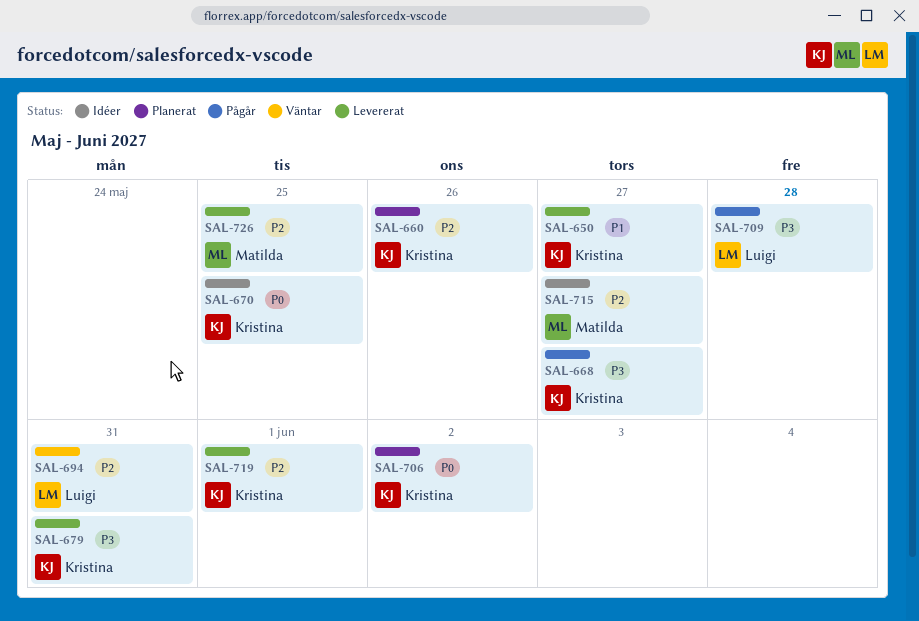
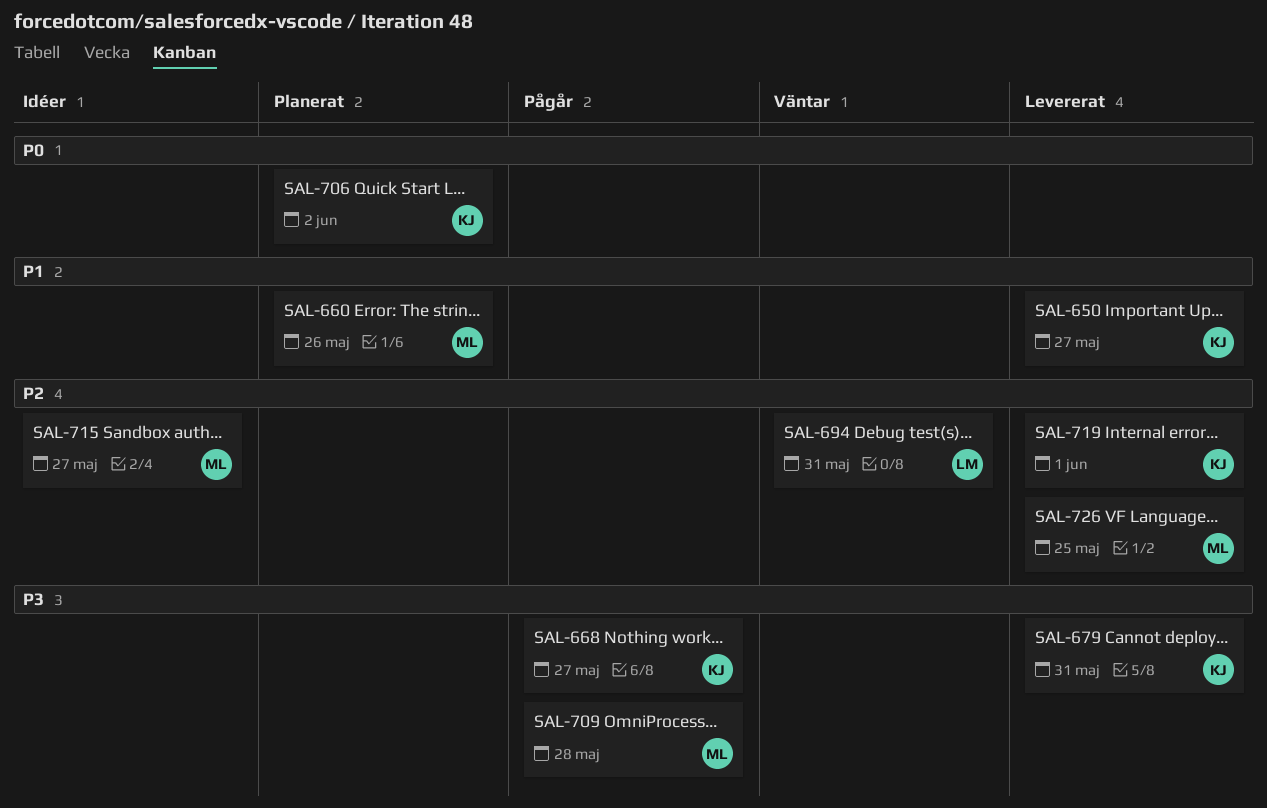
SAL-660, owner: Kristina -> Matilda
SAL-660, priority: P2 -> P1
SAL-670: present -> none
SAL-709, owner: Luigi -> Matilda

